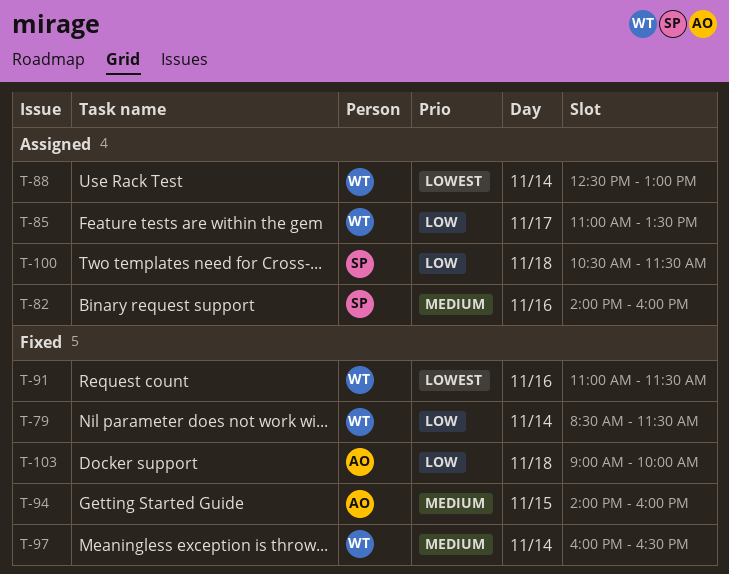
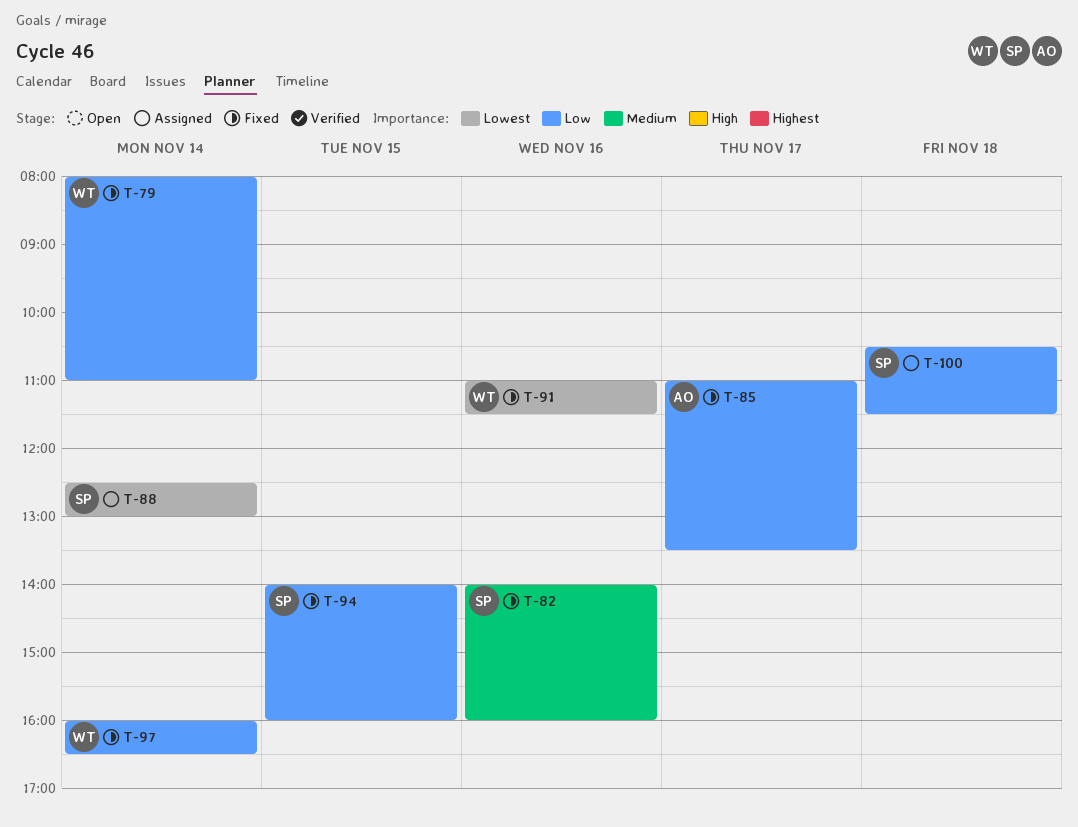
T-79, begins: 08:30 -> 08:00
T-79, ends: 11:30 -> 11:00
T-82, status: Assigned -> Fixed
T-85, status: Assigned -> Fixed
T-85, owner: WT -> AO
T-88, owner: WT -> SP
T-94, owner: AO -> SP
T-94, priority: Medium -> Low
T-97, priority: Medium -> Low
T-103: present -> none

